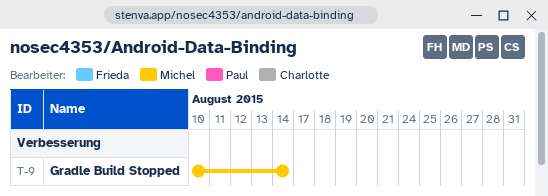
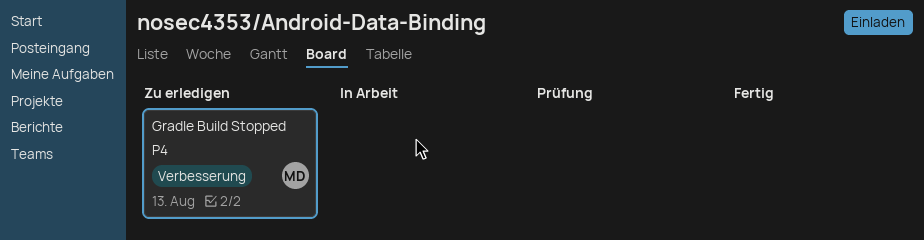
Gradle Build Stopped, due: Aug 14 -> Aug 13

